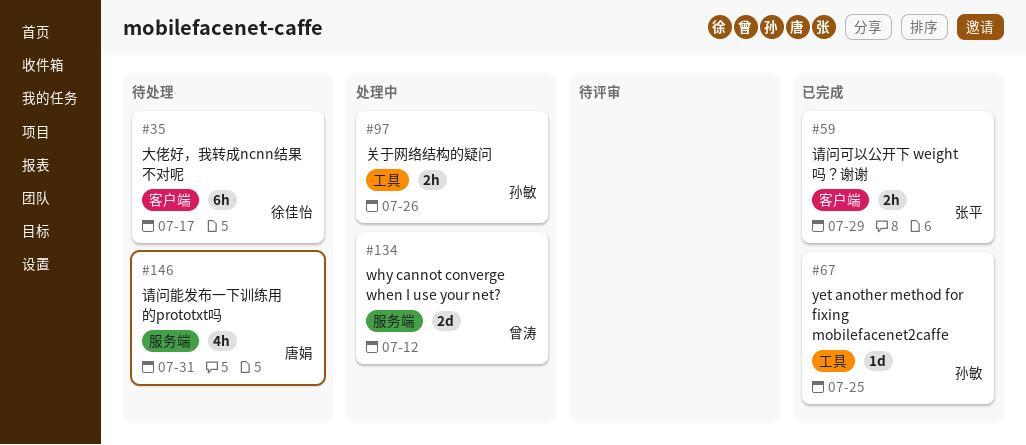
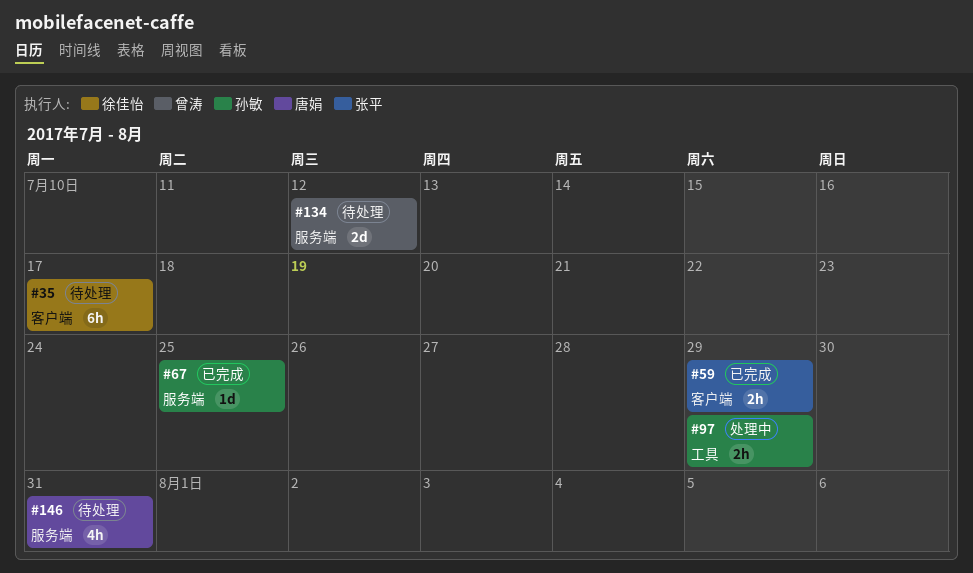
#67, label: 工具 -> 服务端
#97, due: Jul 26 -> Jul 29
#134, status: 处理中 -> 待处理

